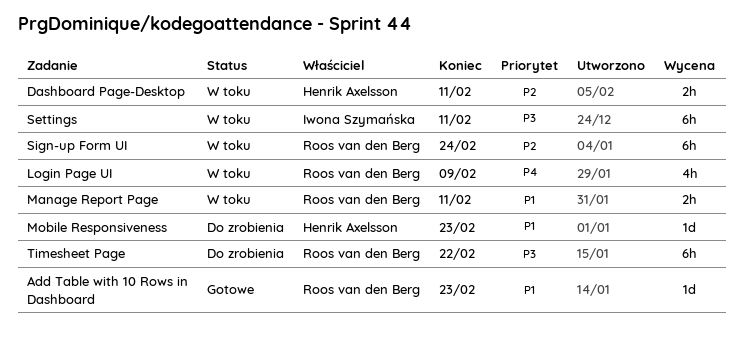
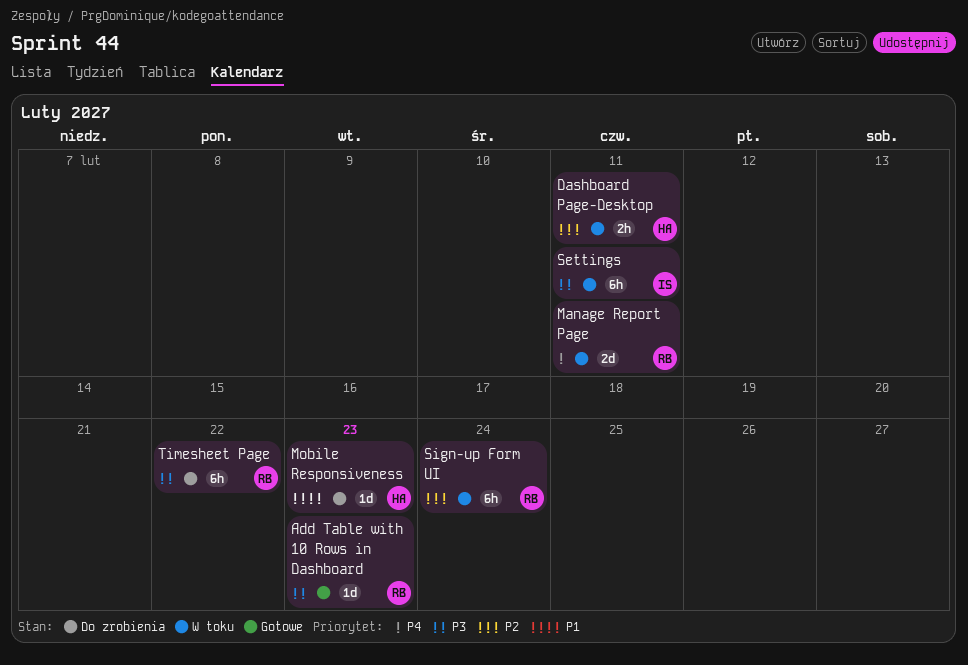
Add Table with 10 Rows in Dashboard, priority: P1 -> P3
Login Page UI: present -> none
Manage Report Page, priority: P1 -> P4
Manage Report Page, estimate: 2h -> 2d

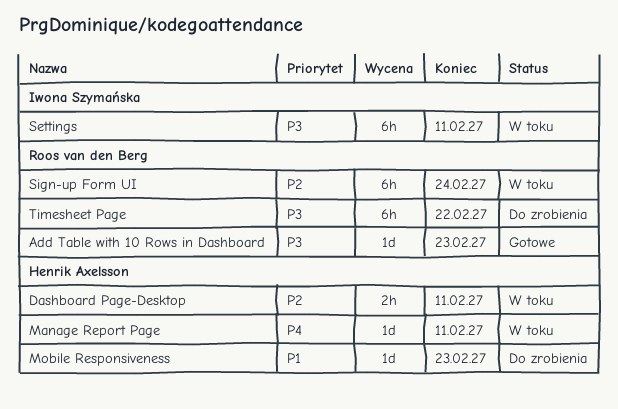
Manage Report Page, owner: Roos van den Berg -> Henrik Axelsson
Manage Report Page, estimate: 2d -> 1d

